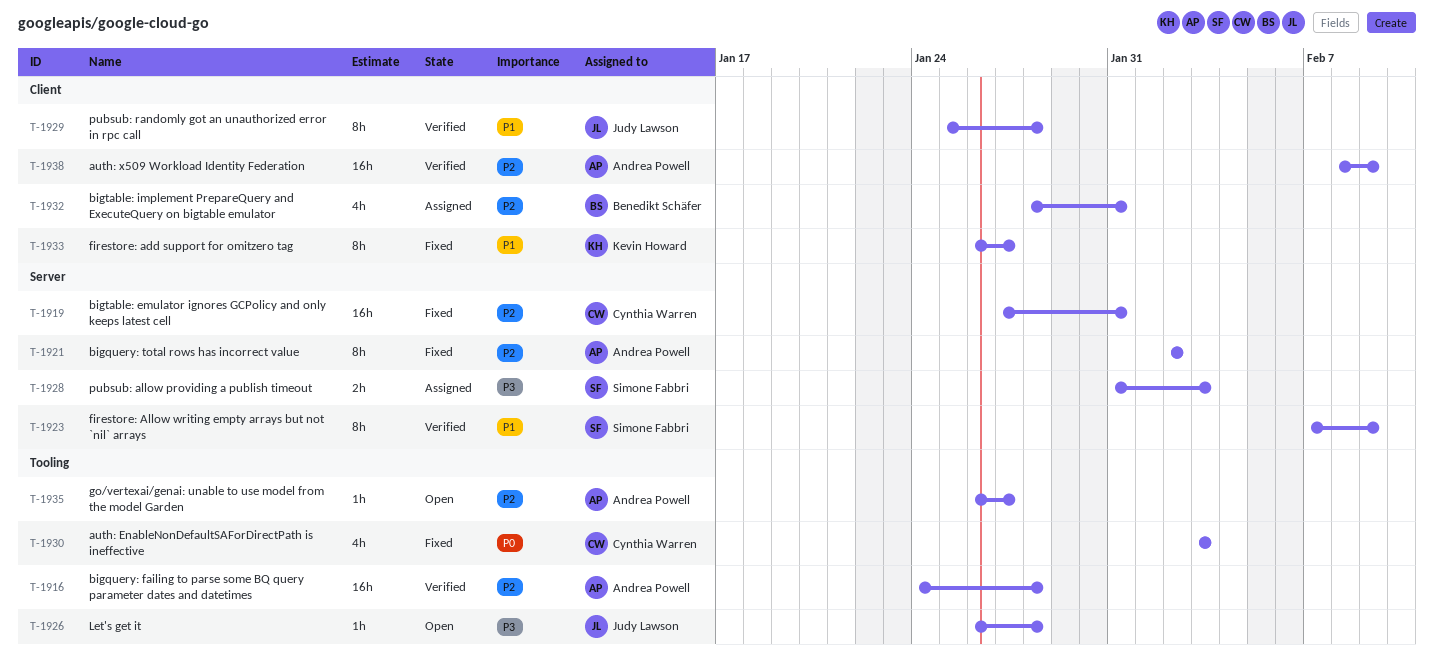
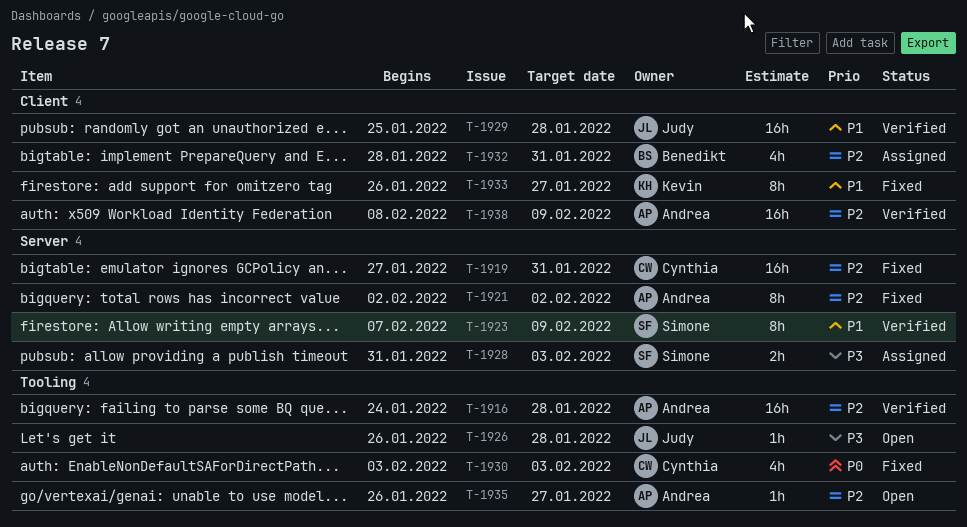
T-1929, estimate: 8h -> 16h

